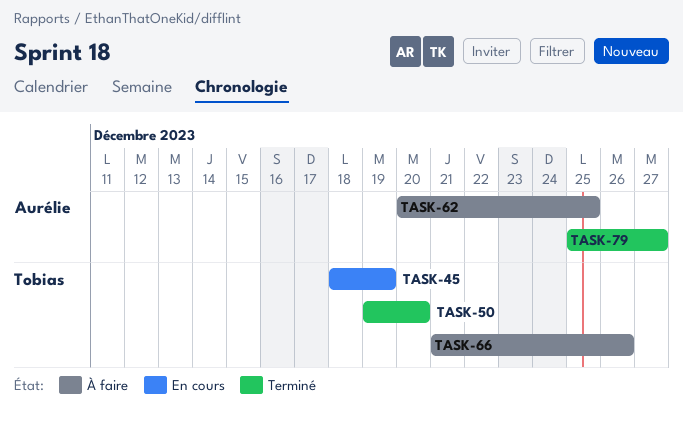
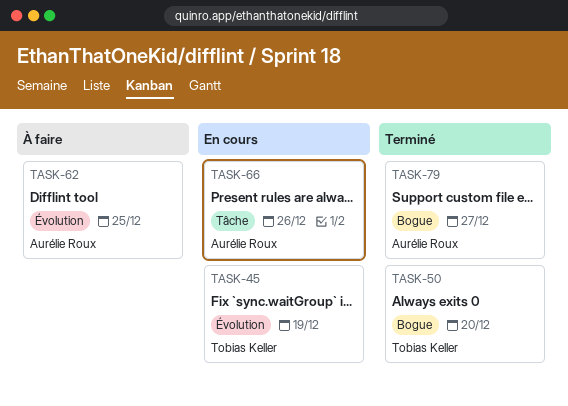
TASK-66, status: À faire -> En cours
TASK-66, owner: Tobias Keller -> Aurélie Roux

